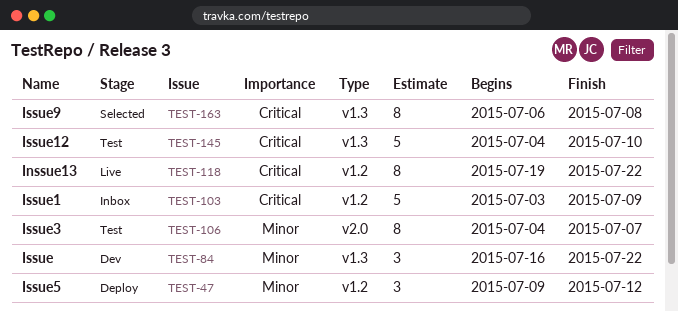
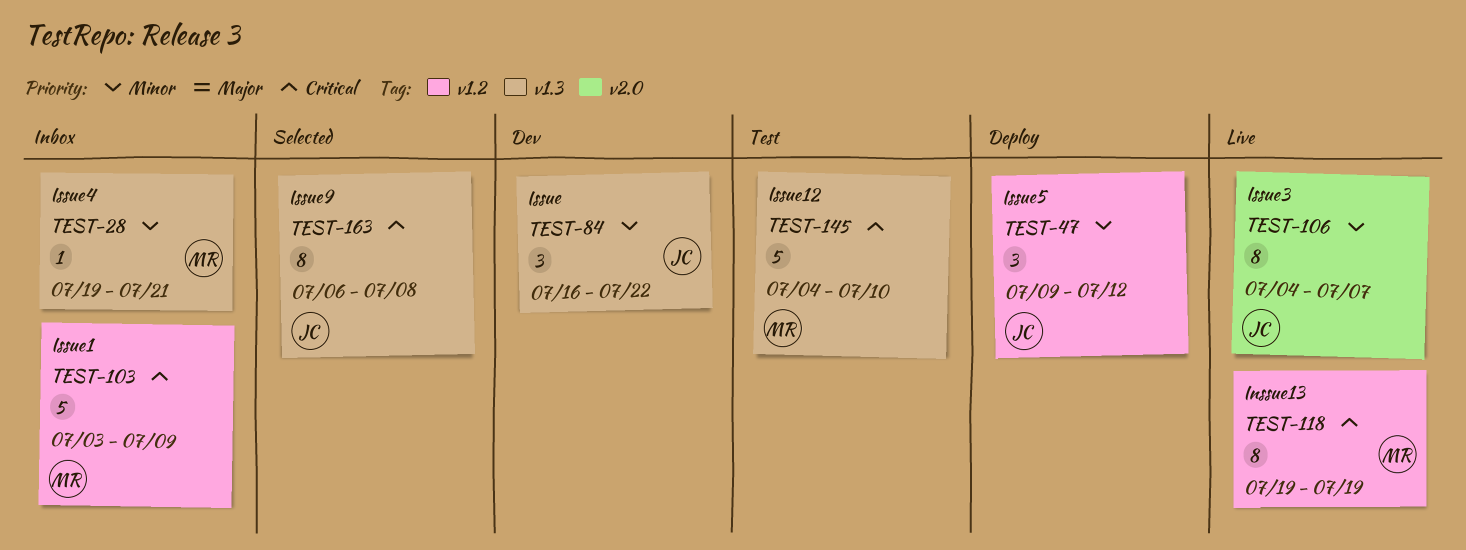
TEST-28: none -> present
TEST-106, status: Test -> Live
TEST-118, due: Jul 22 -> Jul 19

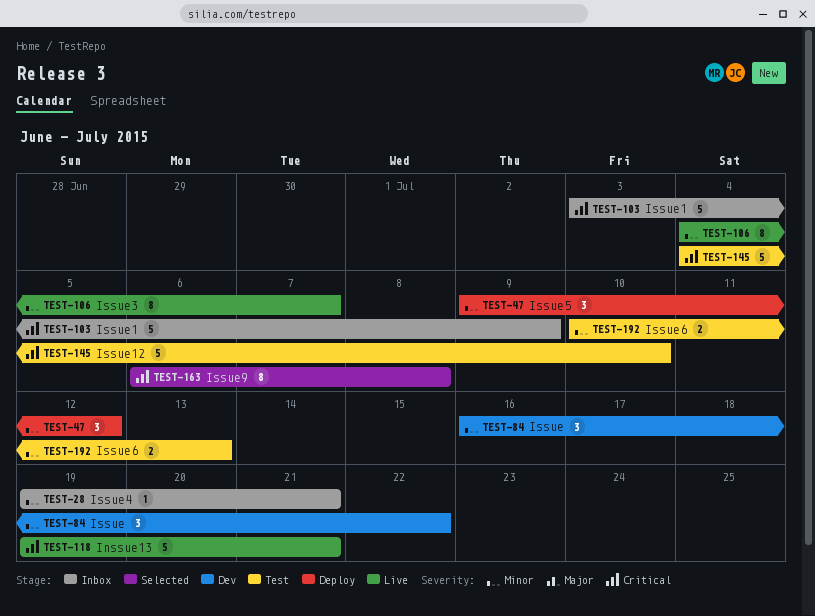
TEST-118, estimate: 8 -> 5
TEST-118, due: Jul 19 -> Jul 21
TEST-192: none -> present

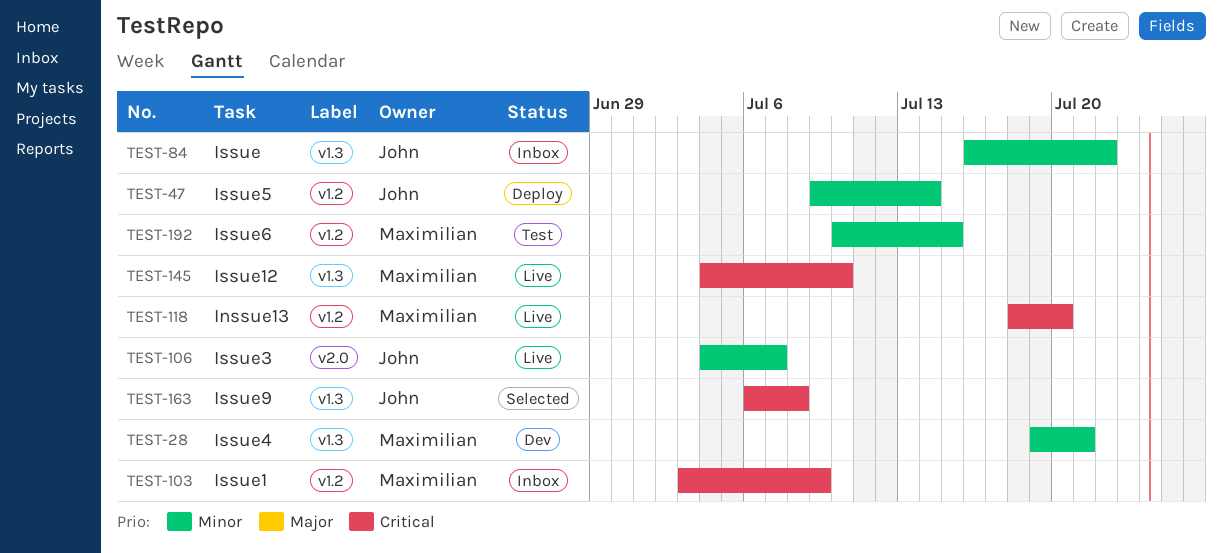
TEST-28, status: Inbox -> Dev
TEST-47, due: Jul 12 -> Jul 14
TEST-84, status: Dev -> Inbox
TEST-118, start: Jul 19 -> Jul 18
TEST-118, due: Jul 21 -> Jul 20
TEST-145, status: Test -> Live
TEST-192, due: Jul 13 -> Jul 15

